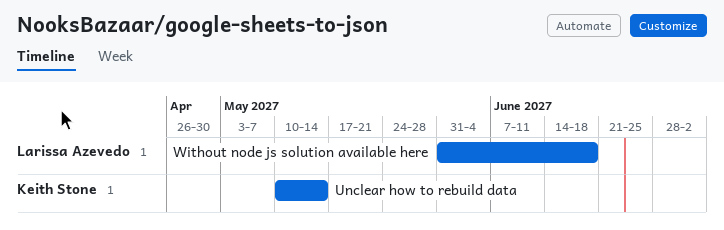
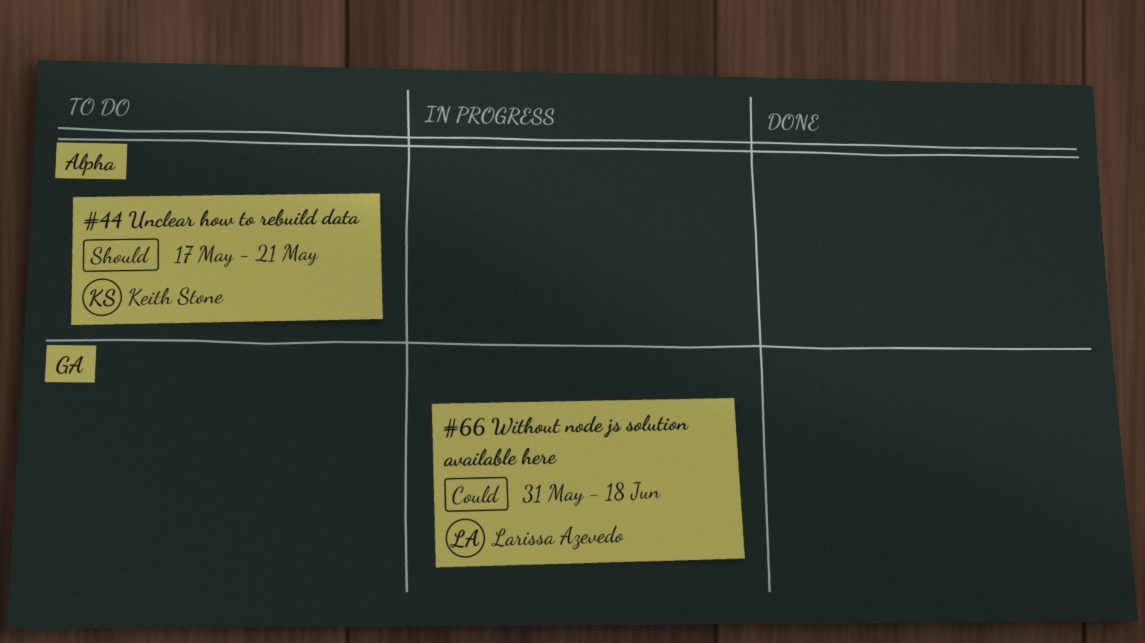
Unclear how to rebuild data, start: May 10 -> May 17
Unclear how to rebuild data, due: May 14 -> May 21

